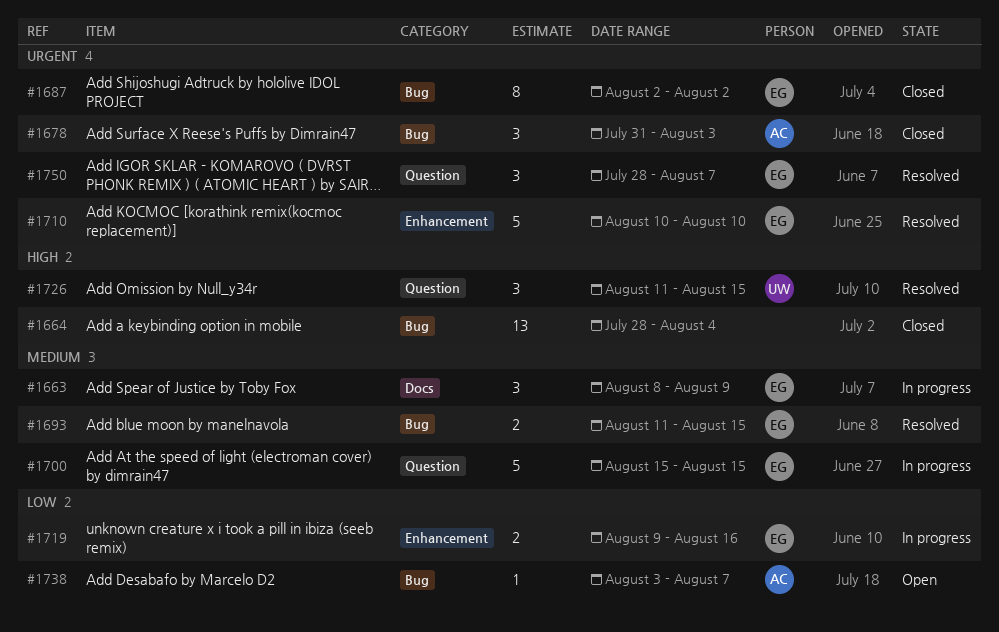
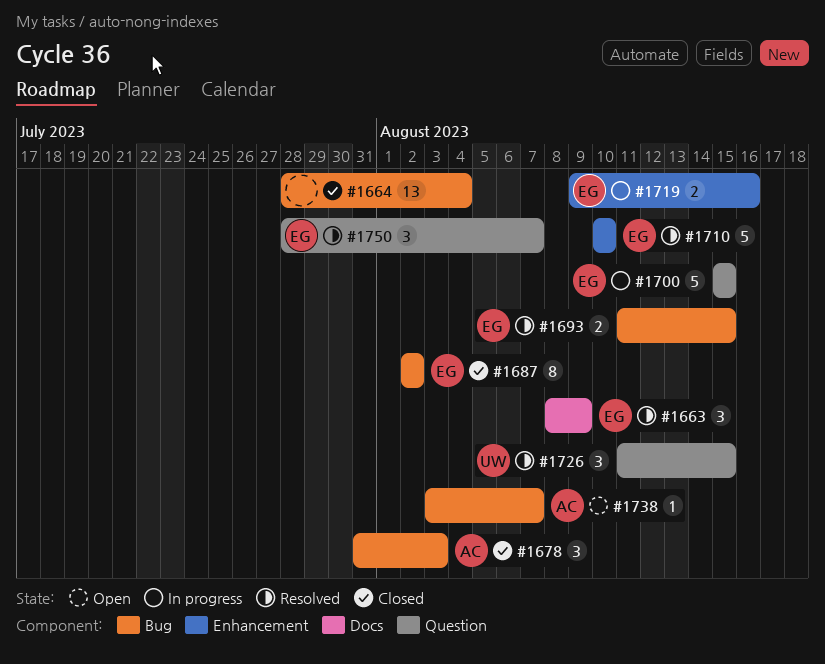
#1663, status: In progress -> Resolved

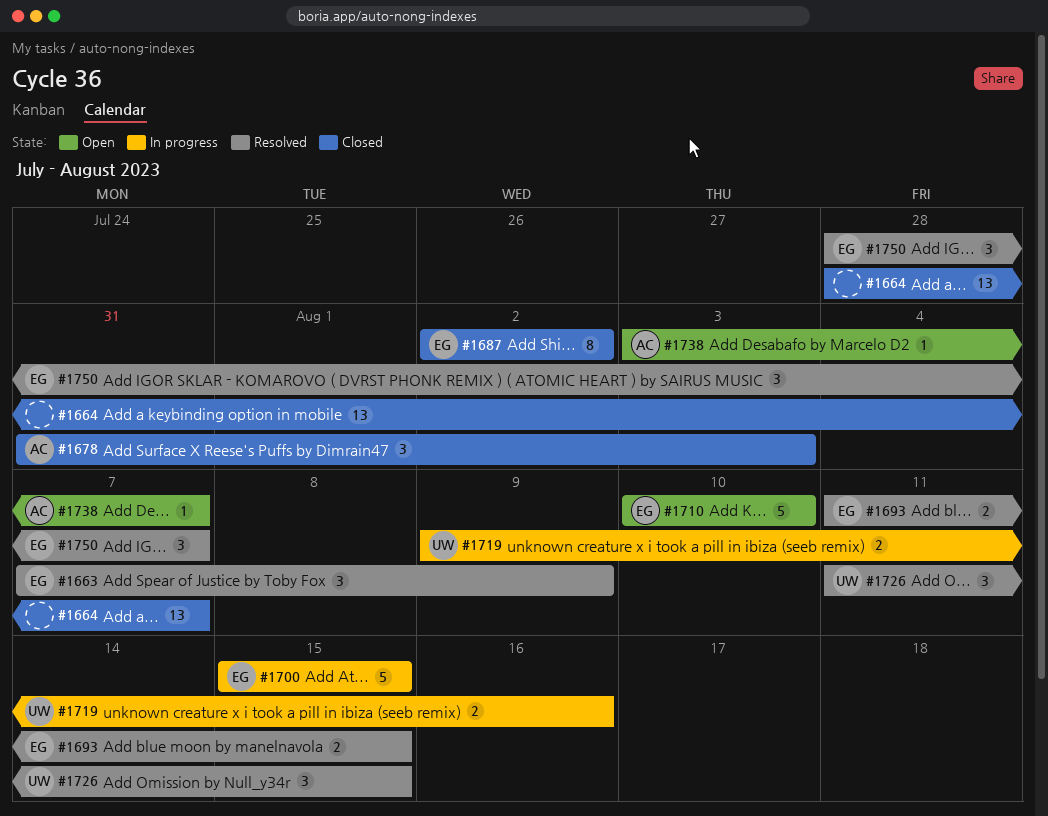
#1663, start: Aug 8 -> Aug 7
#1664, due: Aug 4 -> Aug 7
#1710, status: Resolved -> Open
#1719, owner: EG -> UW

